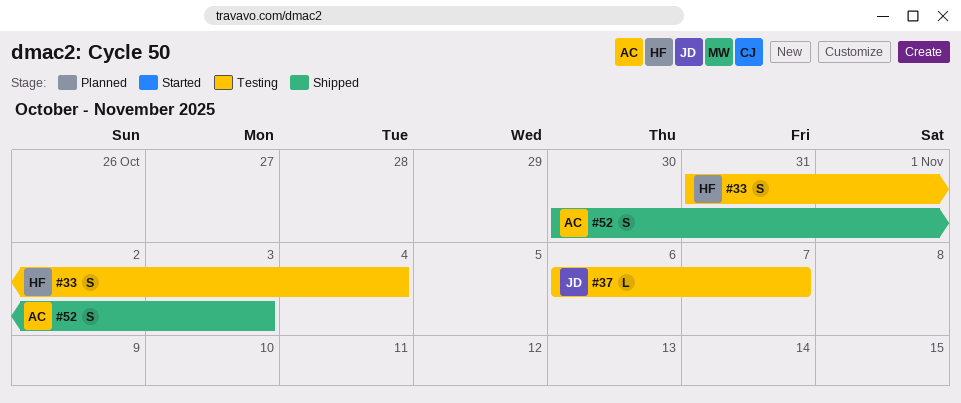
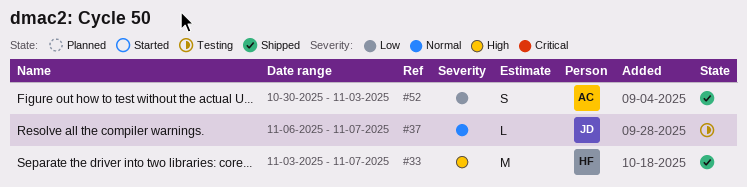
#33, status: Testing -> Shipped
#33, estimate: S -> M
#33, start: Oct 31 -> Nov 3
#33, due: Nov 4 -> Nov 7

